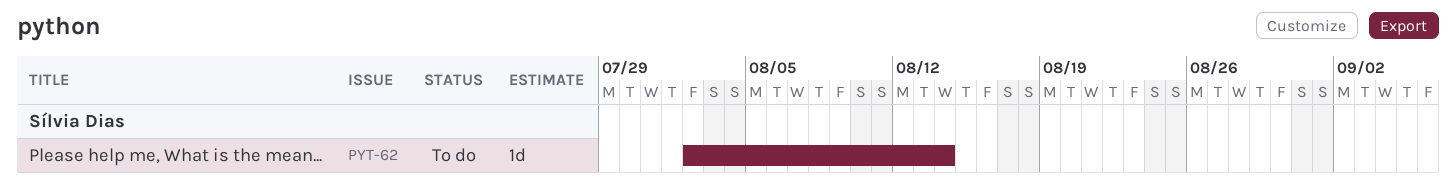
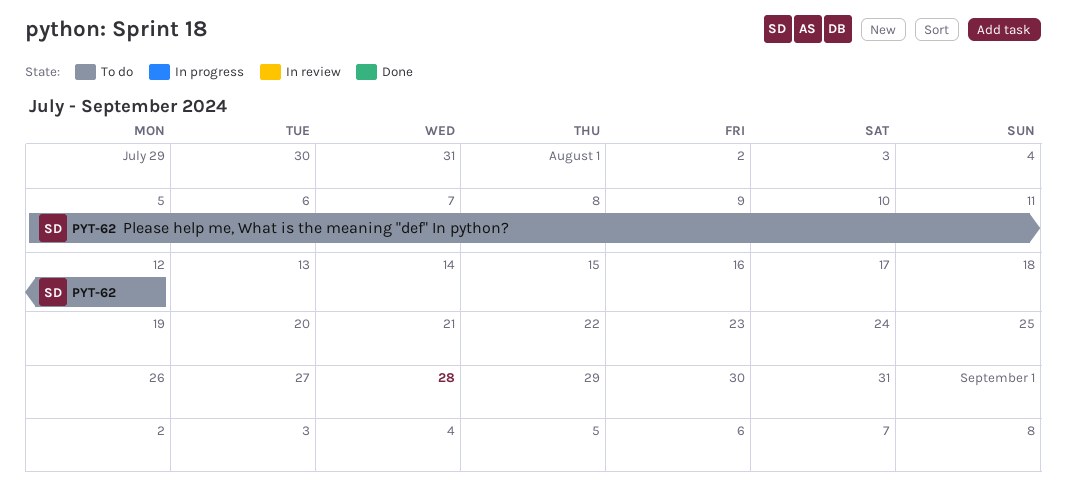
PYT-62, start: Aug 2 -> Aug 5
PYT-62, due: Aug 14 -> Aug 12

